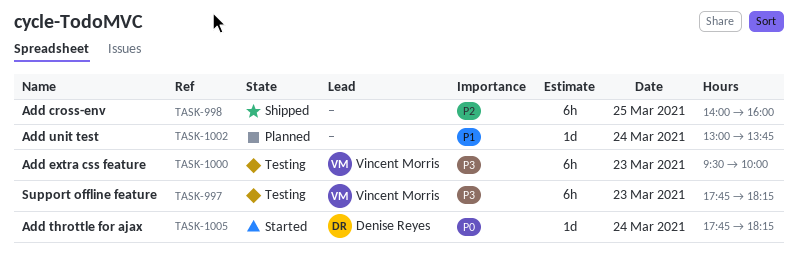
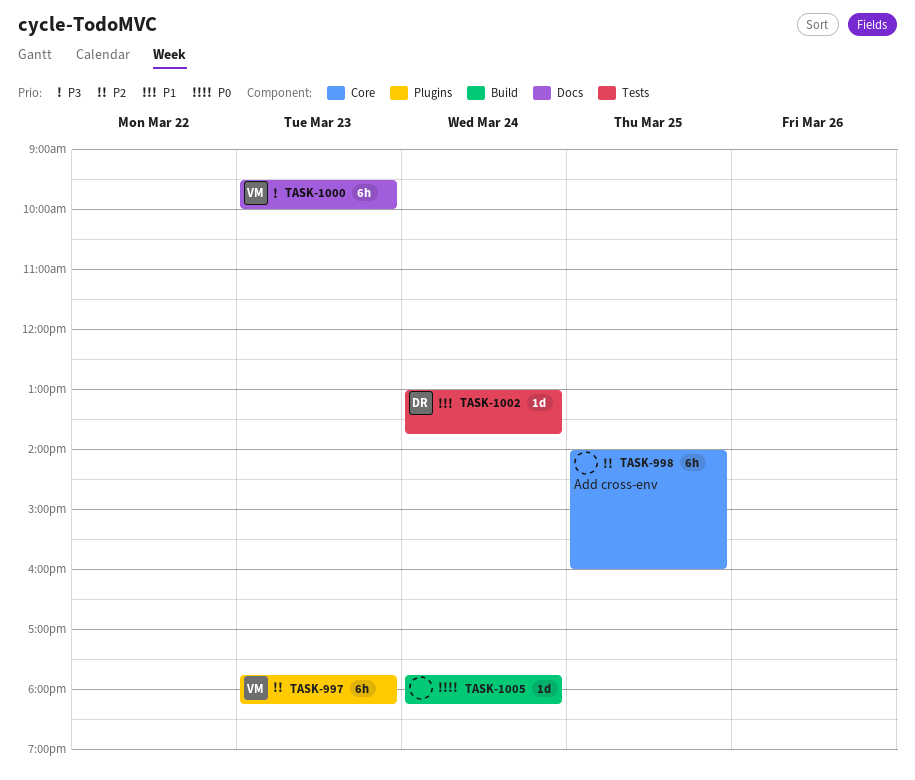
TASK-997, priority: P3 -> P2
TASK-1002, owner: none -> Denise Reyes
TASK-1005, owner: Denise Reyes -> none

